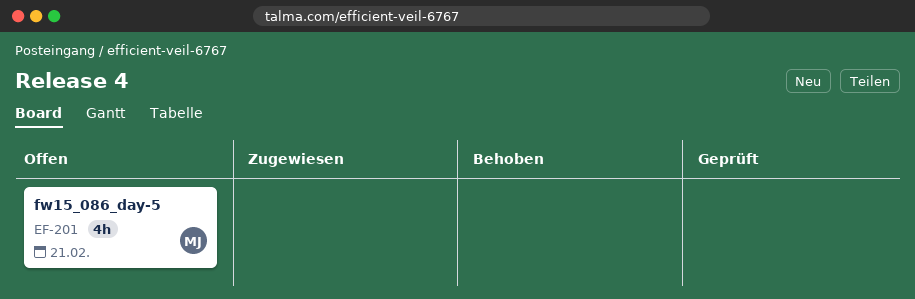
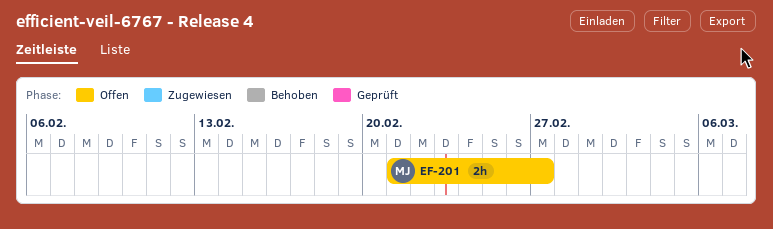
EF-201, estimate: 4h -> 2h
EF-201, due: Feb 21 -> Feb 27

